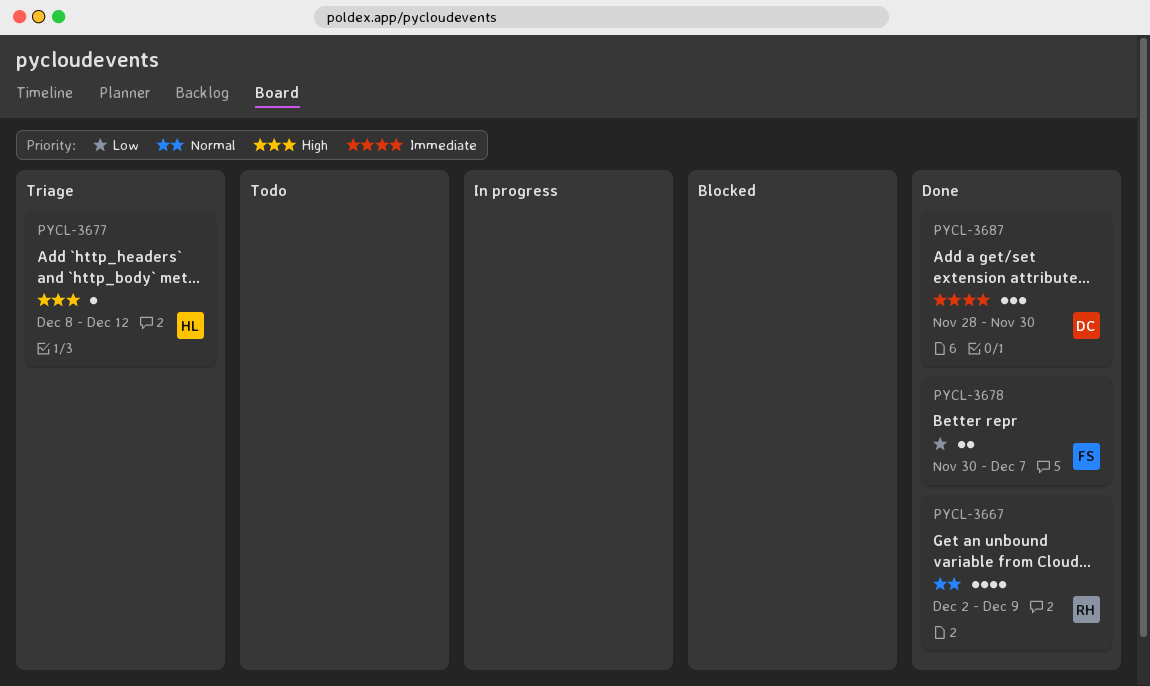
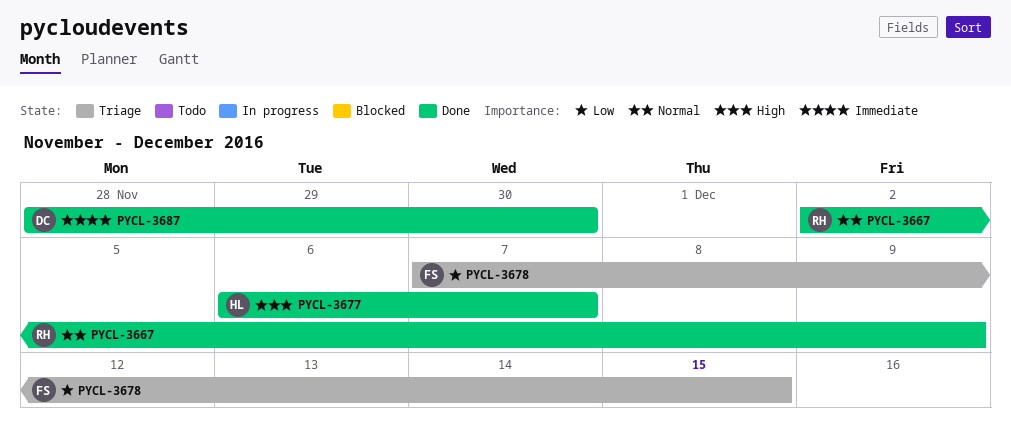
PYCL-3677, status: Triage -> Done
PYCL-3677, start: Dec 8 -> Dec 6
PYCL-3677, due: Dec 12 -> Dec 7
PYCL-3678, status: Done -> Triage
PYCL-3678, start: Nov 30 -> Dec 7
PYCL-3678, due: Dec 7 -> Dec 15

